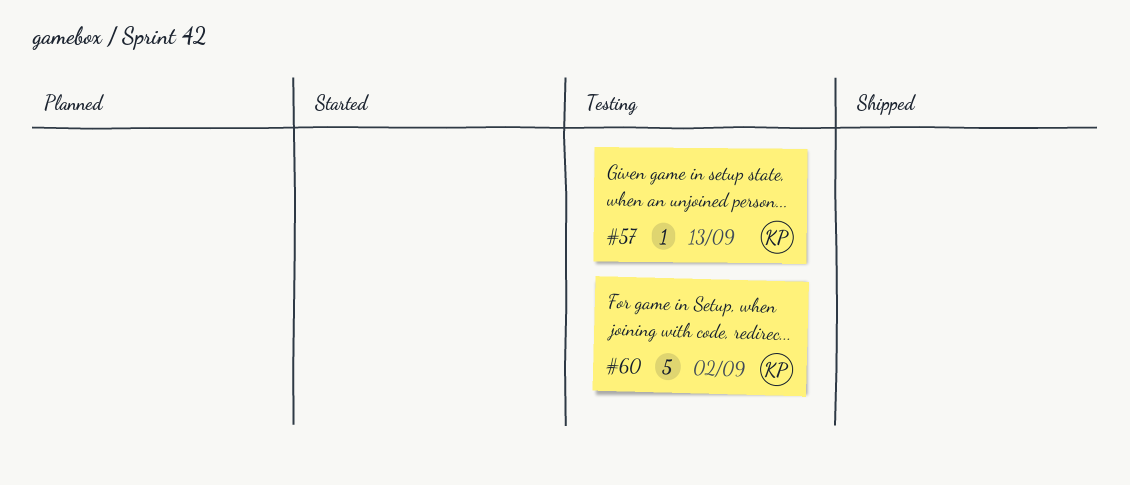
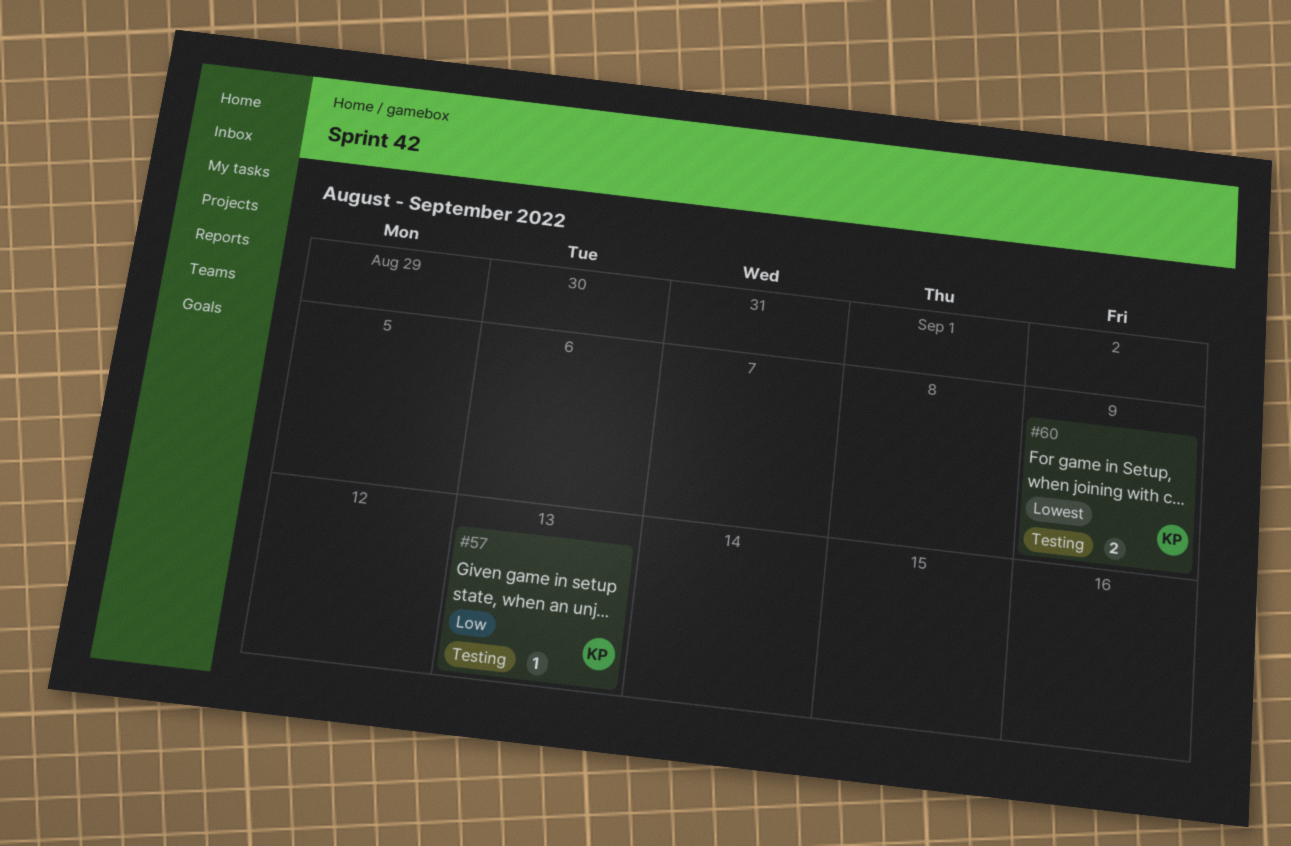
#60, estimate: 5 -> 2
#60, due: Sep 2 -> Sep 9

